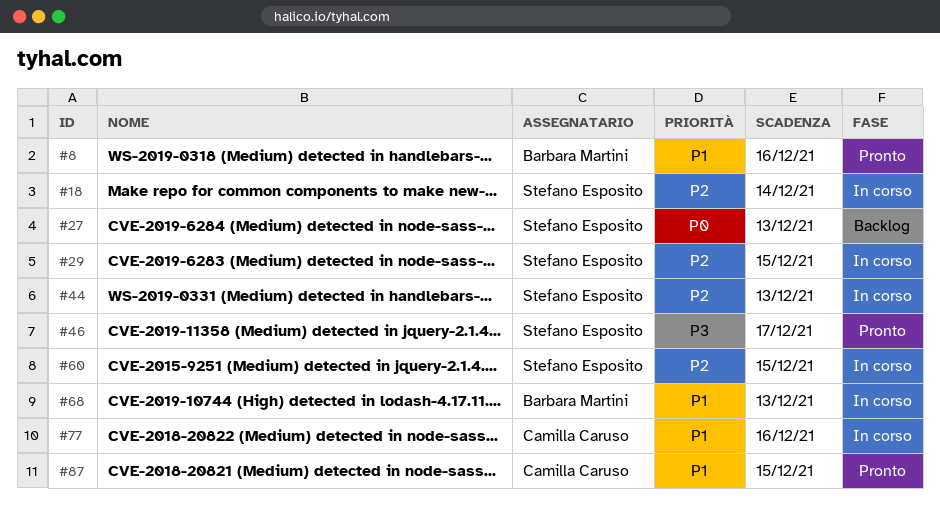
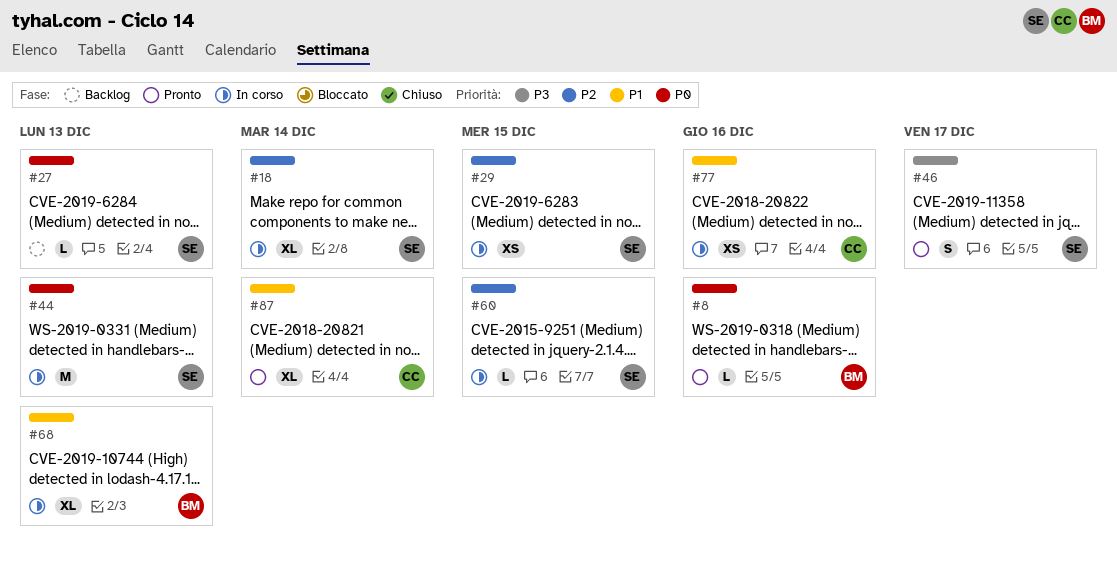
#8, priority: P1 -> P0
#44, priority: P2 -> P0
#87, due: Dec 15 -> Dec 14

